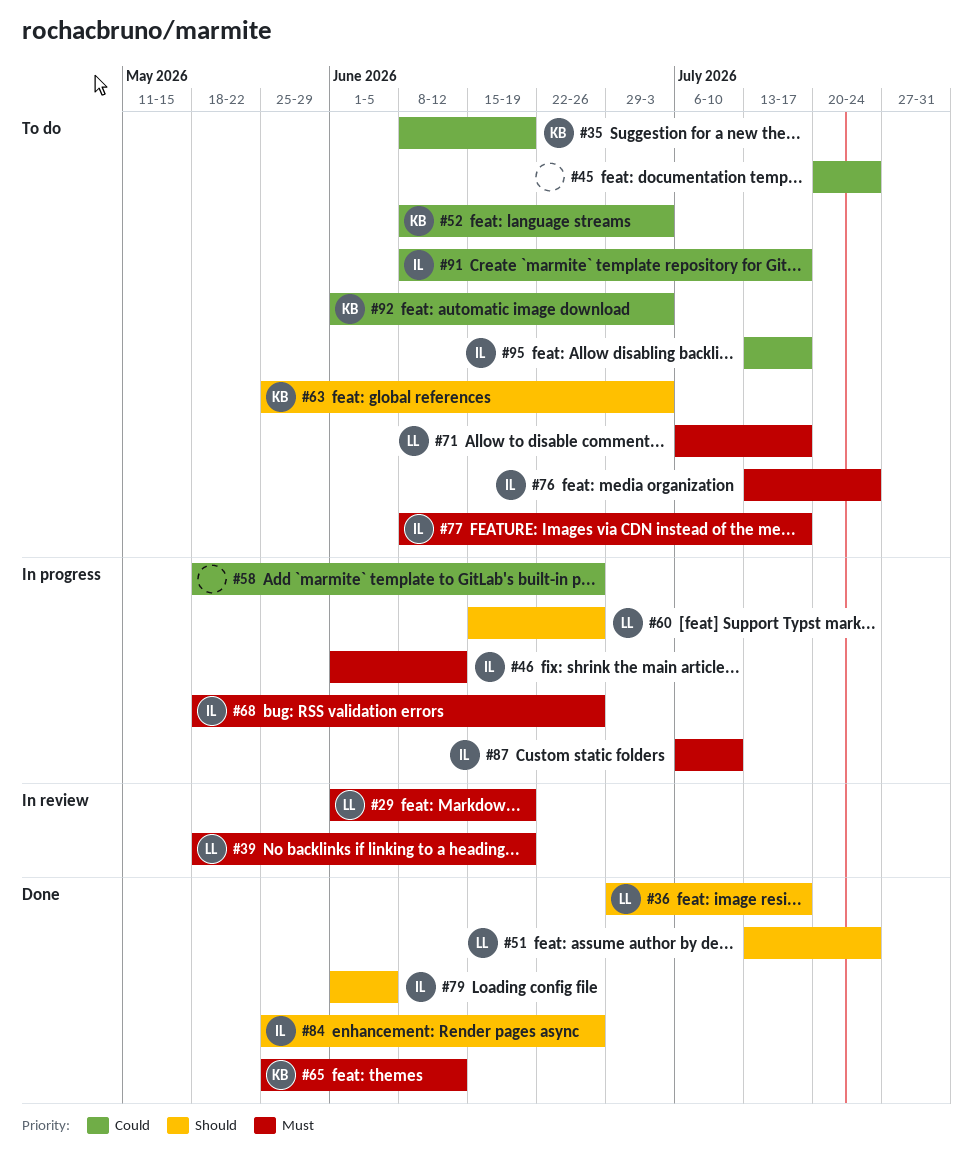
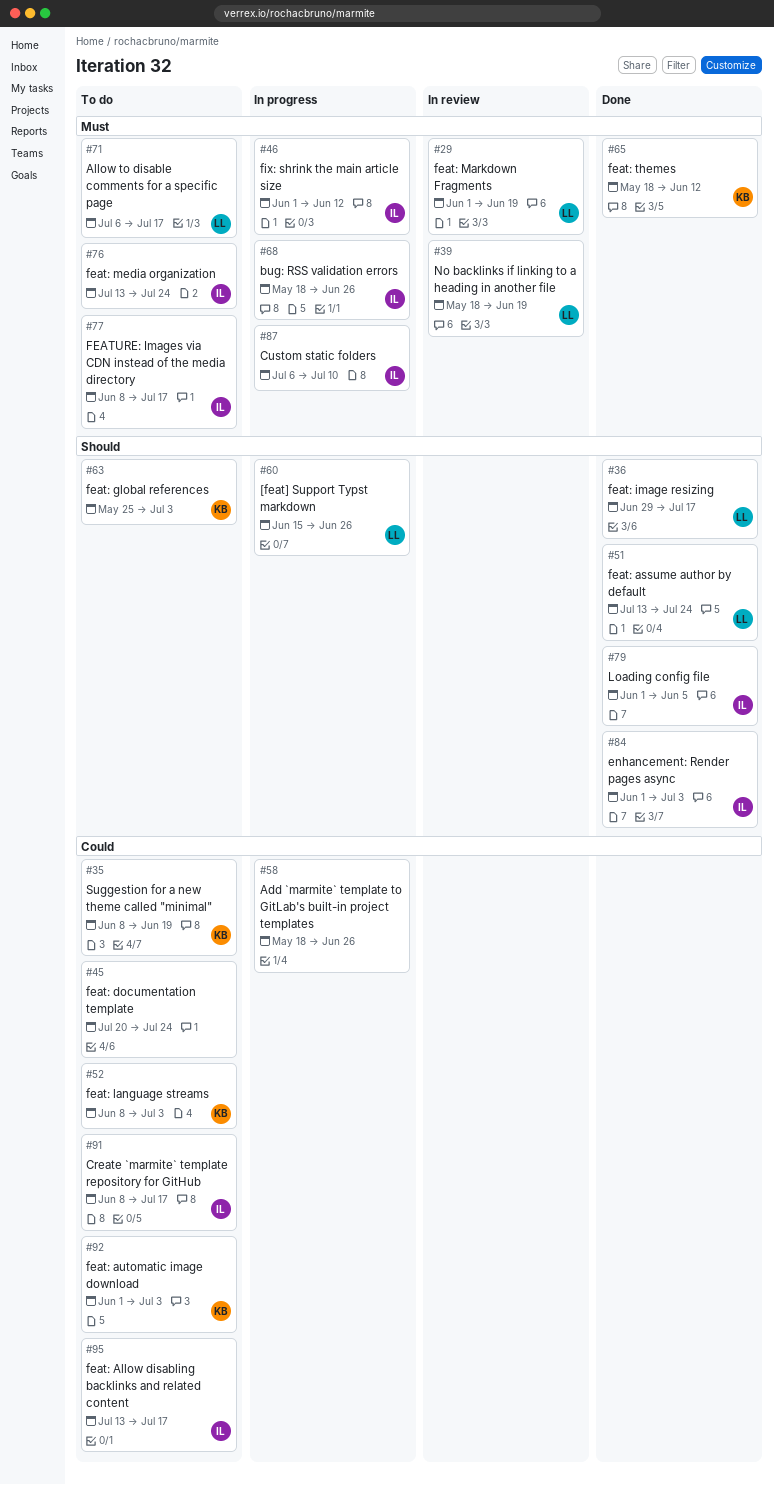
#65, start: May 25 -> May 18
#84, start: May 25 -> Jun 1
#84, due: Jun 26 -> Jul 3

